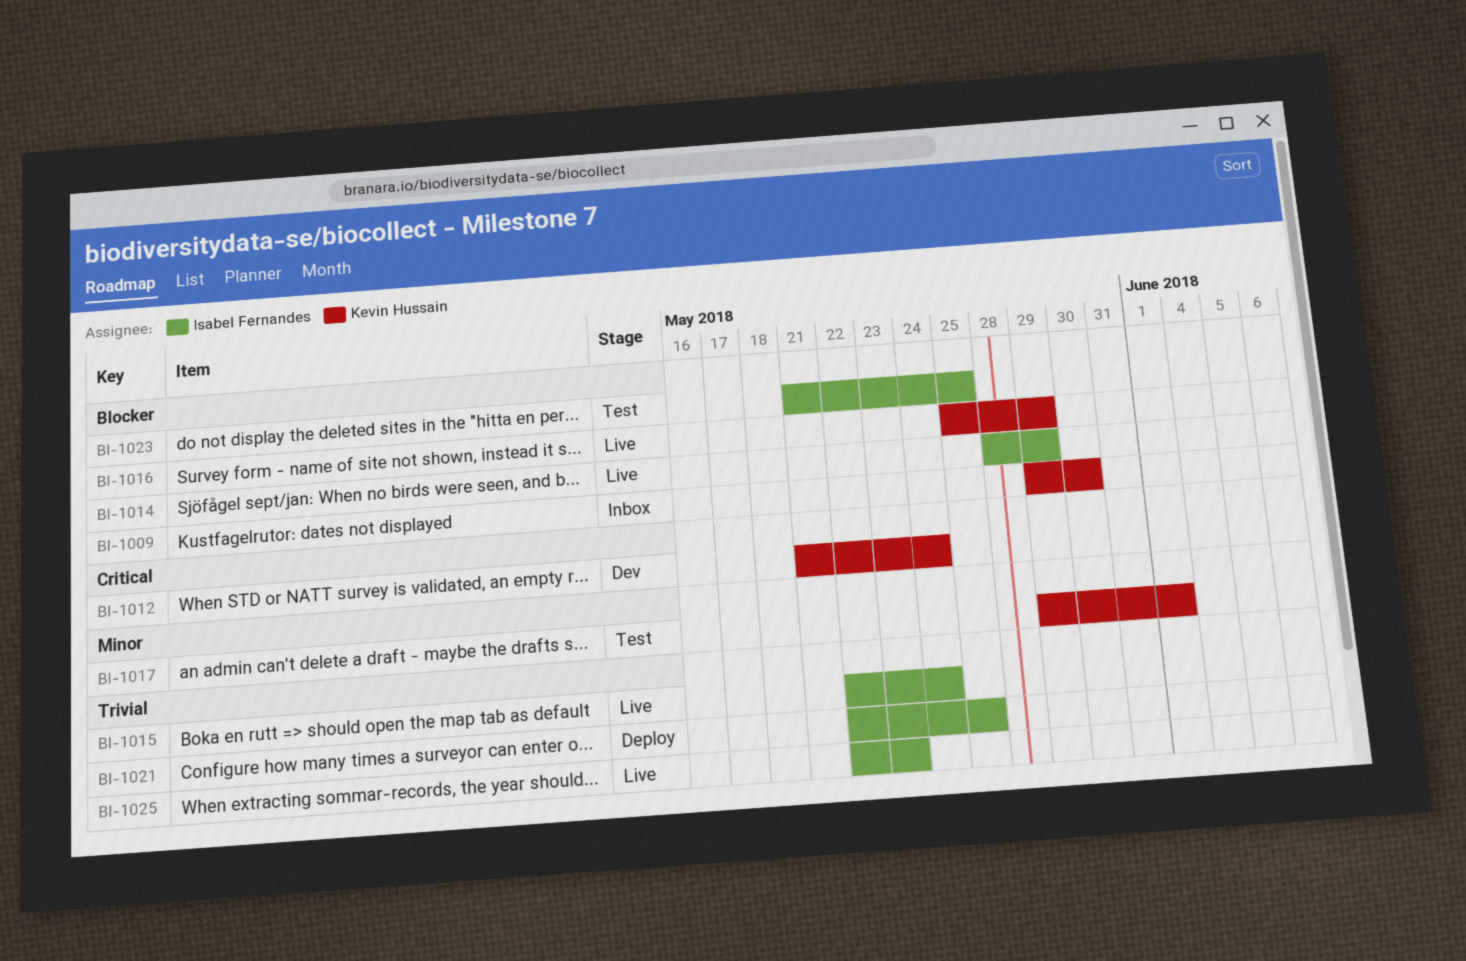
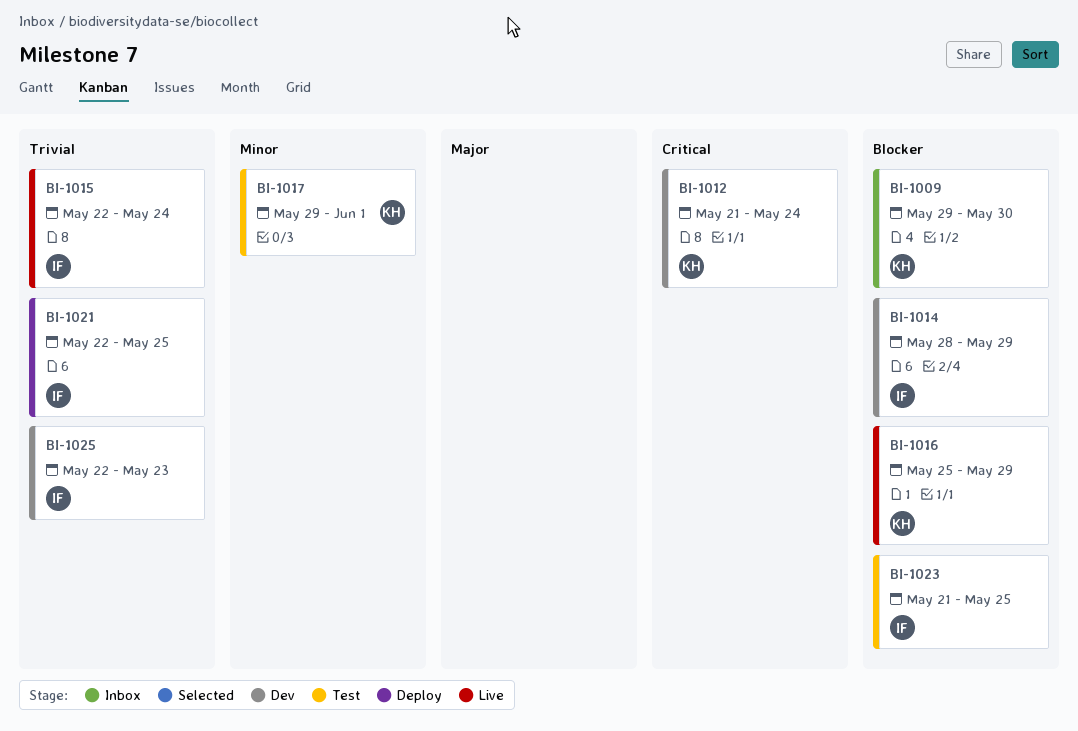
BI-1014, status: Live -> Dev
BI-1025, status: Live -> Dev

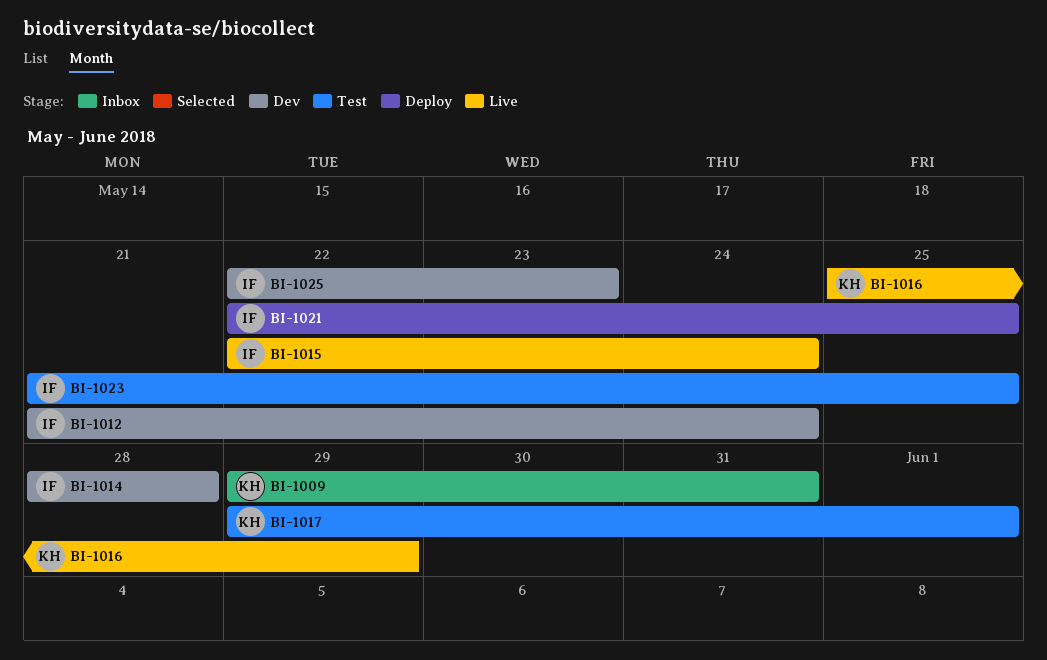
BI-1009, due: May 30 -> May 31
BI-1012, owner: KH -> IF
BI-1014, due: May 29 -> May 28

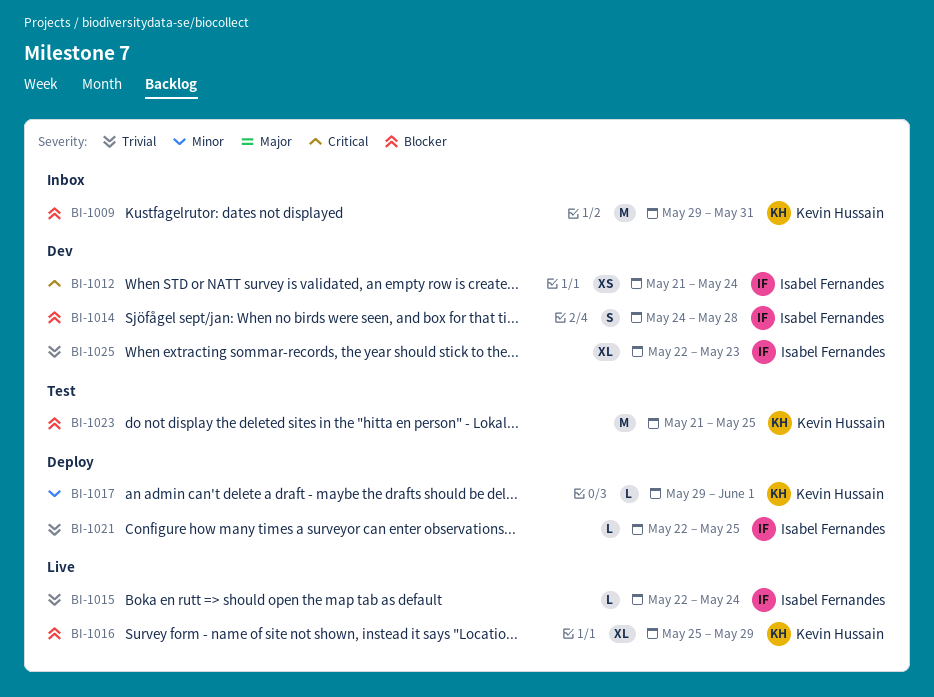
BI-1014, start: May 28 -> May 24
BI-1017, status: Test -> Deploy
BI-1023, owner: Isabel Fernandes -> Kevin Hussain

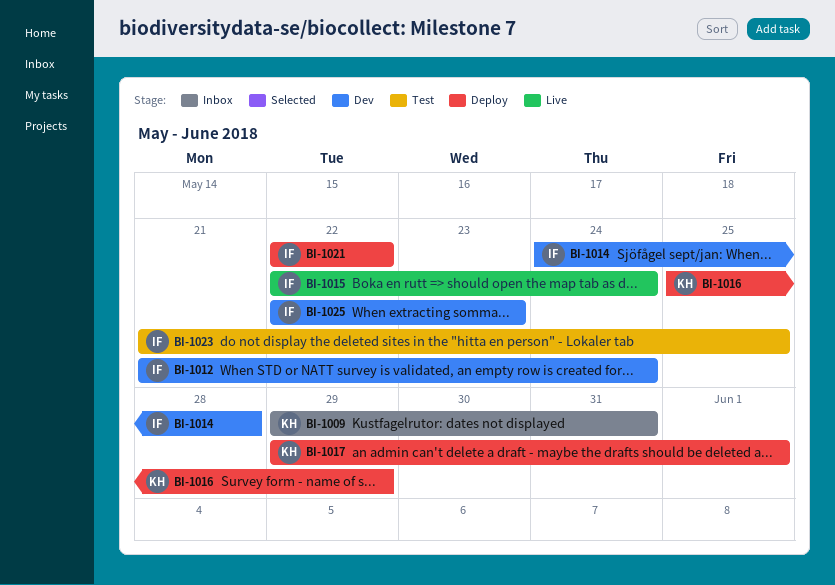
BI-1016, status: Live -> Deploy
BI-1021, due: May 25 -> May 22
BI-1023, owner: Kevin Hussain -> Isabel Fernandes

